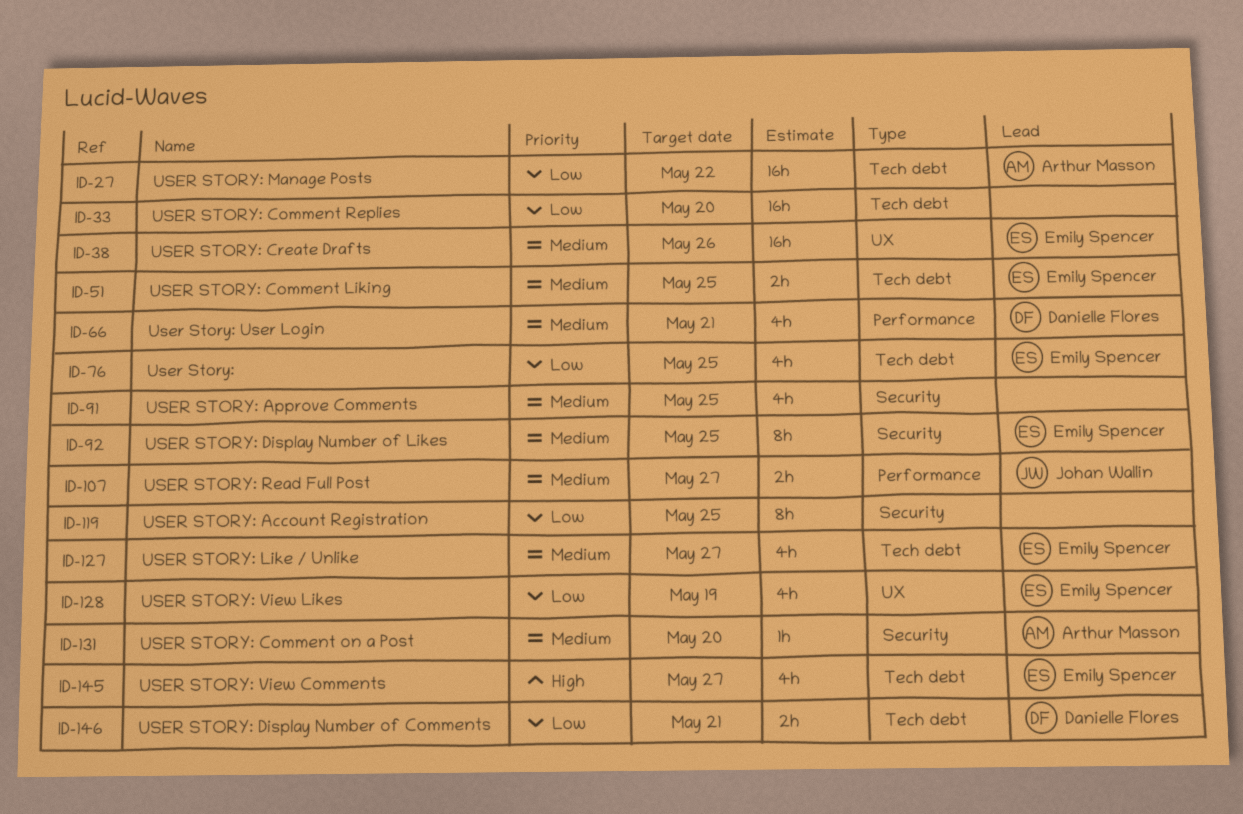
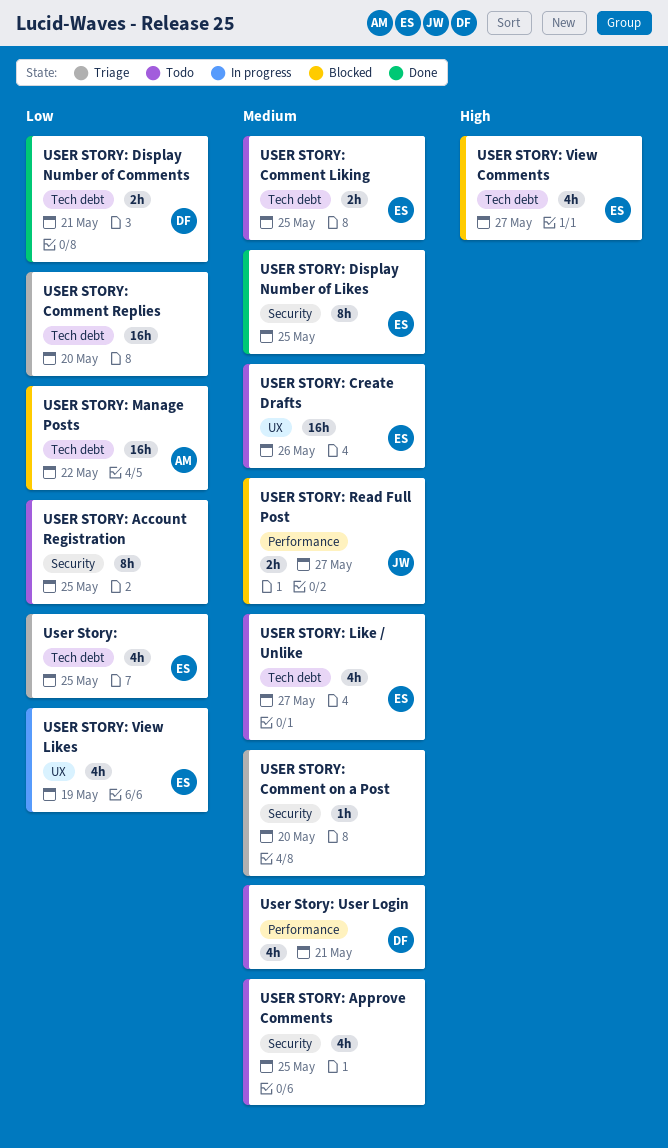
USER STORY: Comment on a Post, owner: Arthur Masson -> none

